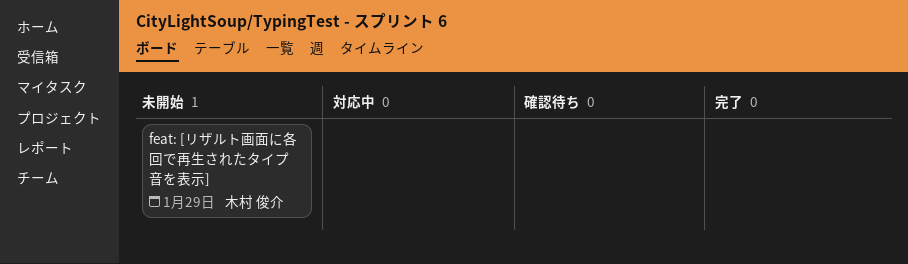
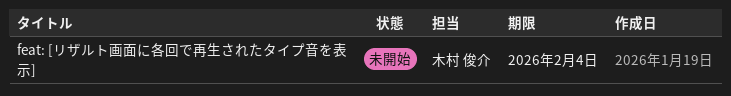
feat: [リザルト画面に各回で再生されたタイプ音を表示], due: Jan 29 -> Feb 4

